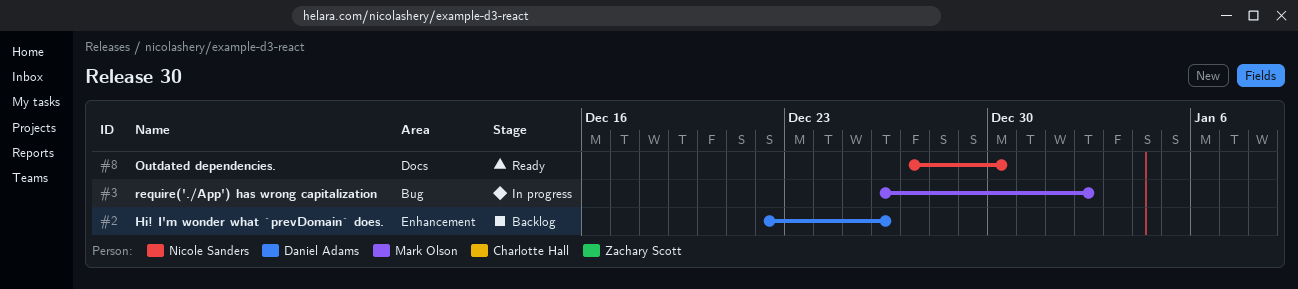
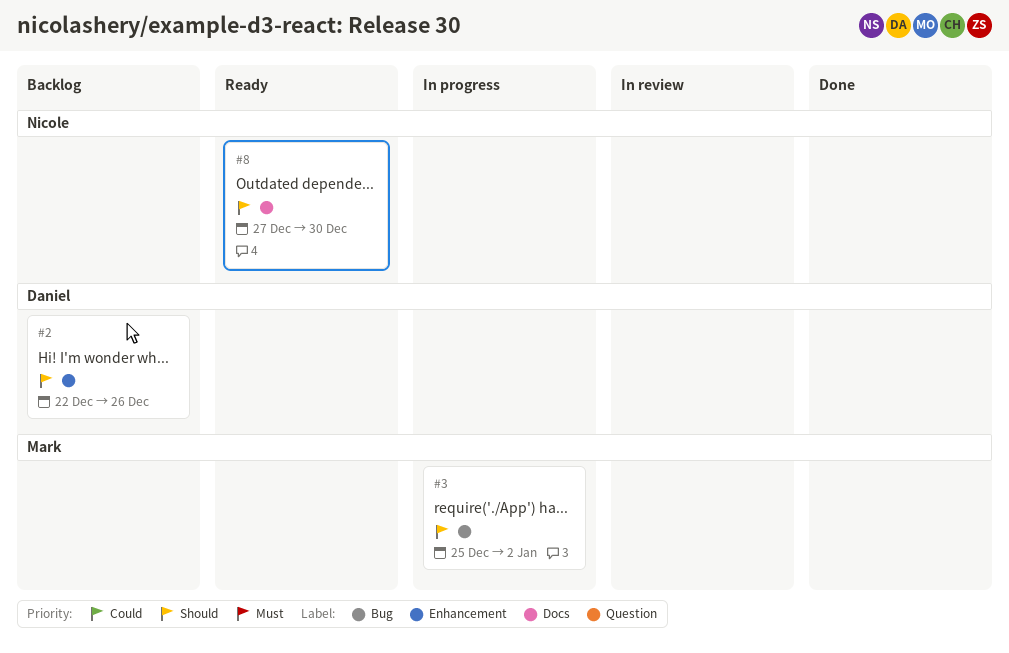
#3, start: Dec 26 -> Dec 25

